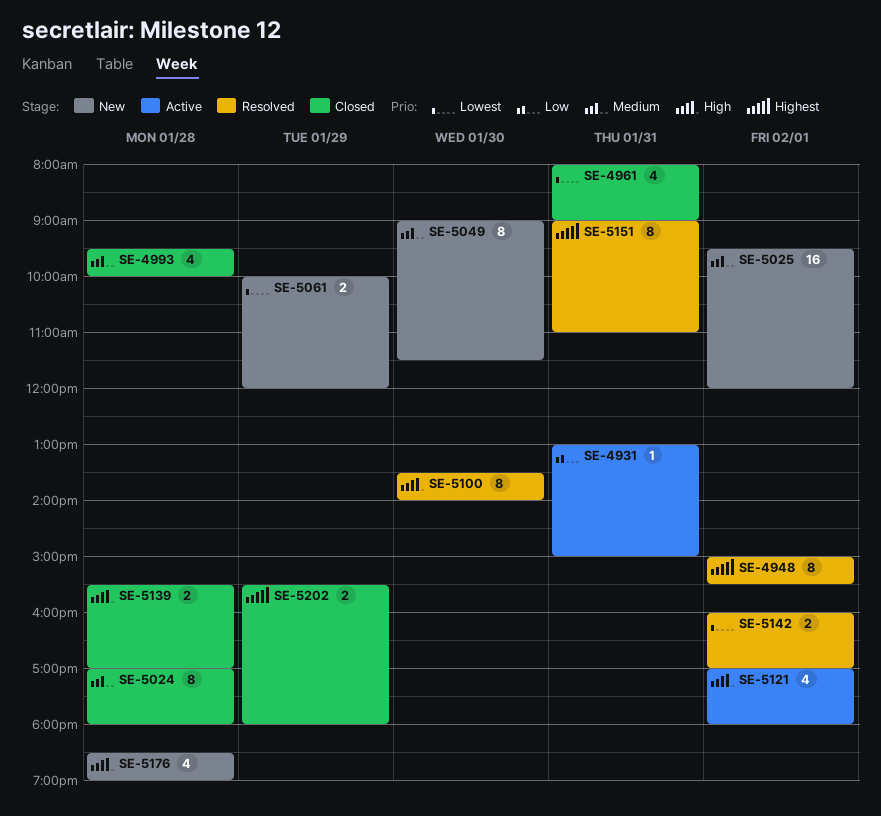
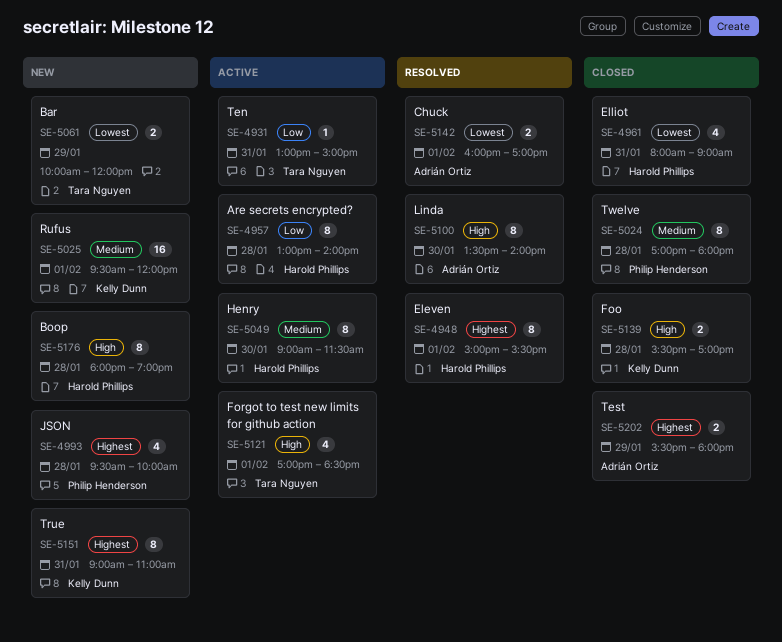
SE-4957: none -> present
SE-4993, status: Closed -> New
SE-4993, priority: Medium -> Highest
SE-5049, status: New -> Active
SE-5121, ends: 18:00 -> 18:30
SE-5151, status: Resolved -> New
SE-5176, estimate: 4 -> 8
SE-5176, begins: 18:30 -> 18:00

